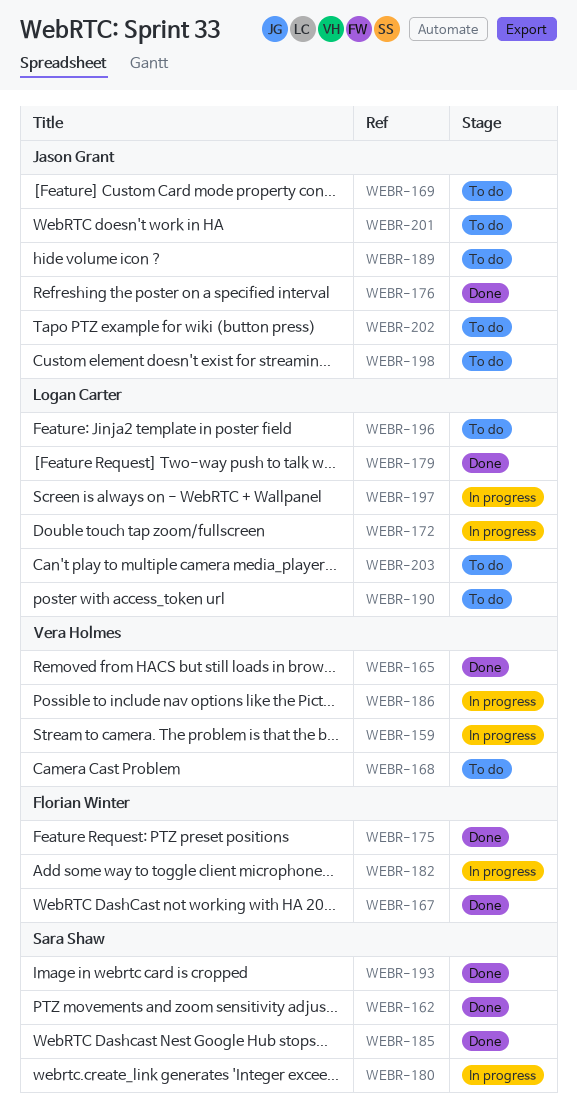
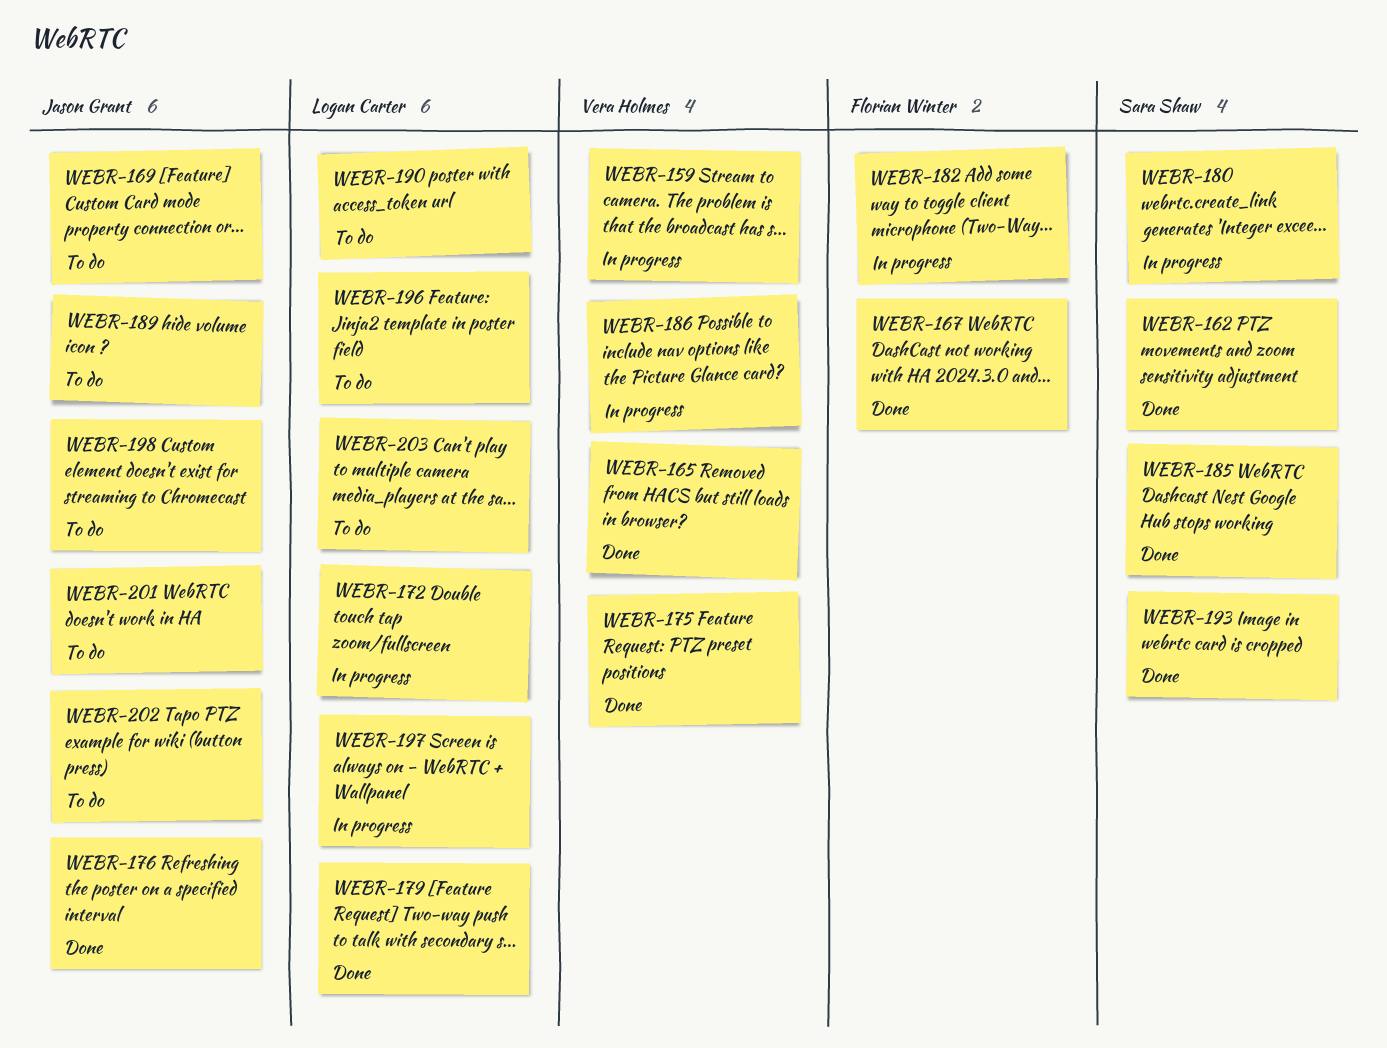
WEBR-168: present -> none
WEBR-175, owner: Florian Winter -> Vera Holmes

